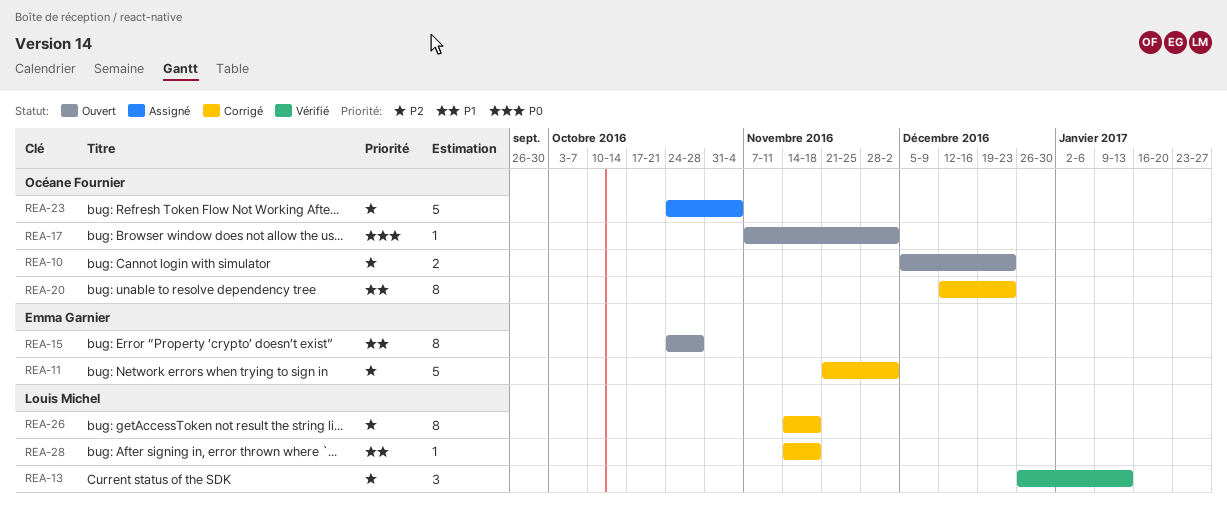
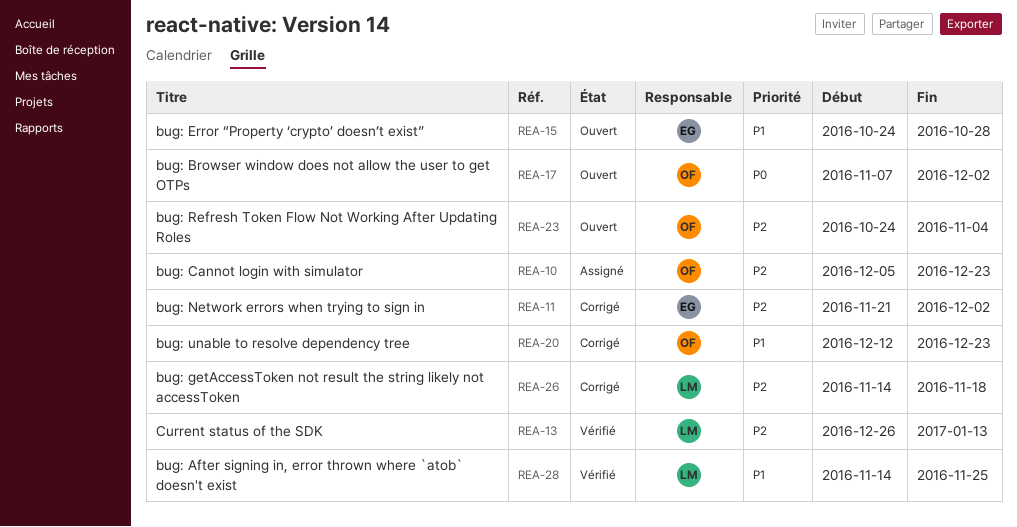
REA-10, status: Ouvert -> Assigné
REA-23, status: Assigné -> Ouvert
REA-28, status: Corrigé -> Vérifié
REA-28, due: Nov 18 -> Nov 25

